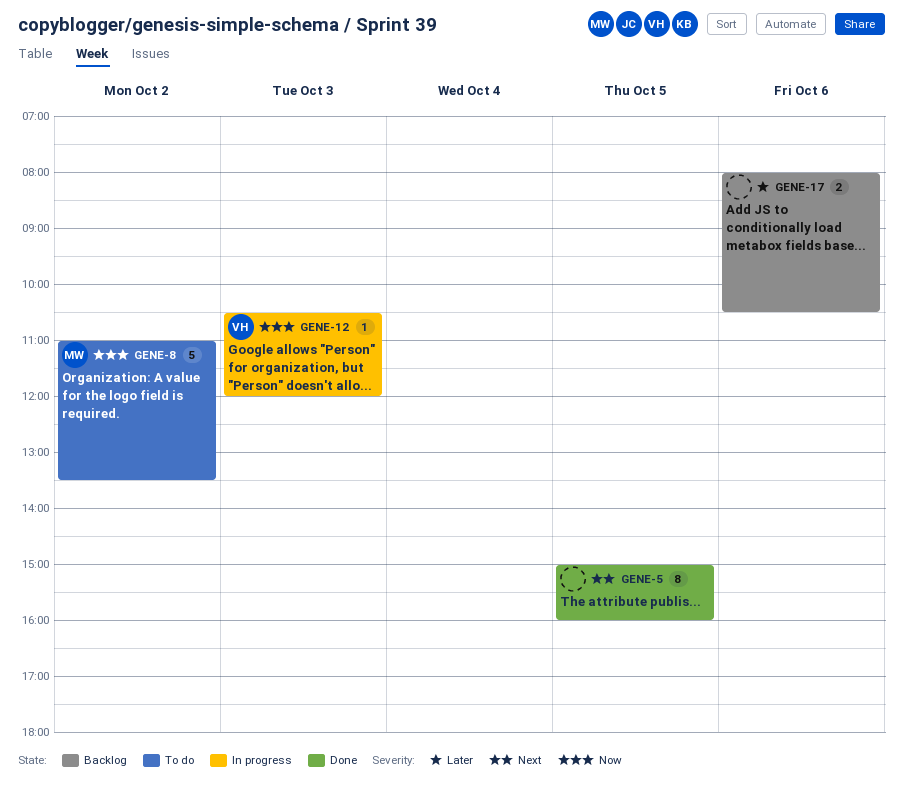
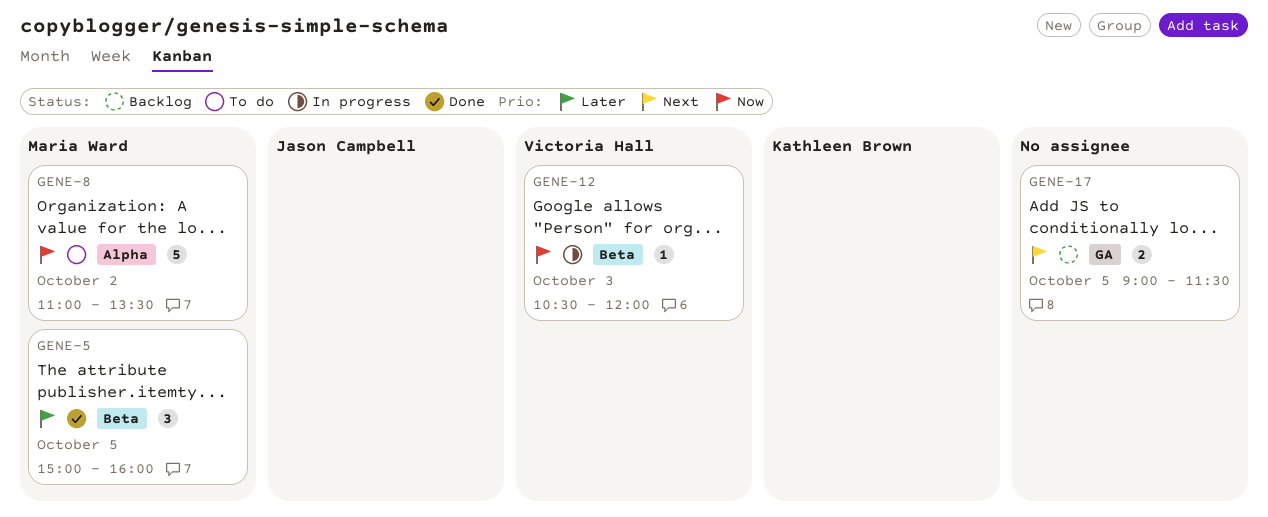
GENE-5, owner: none -> Maria Ward
GENE-5, priority: Next -> Later
GENE-5, estimate: 8 -> 3
GENE-17, priority: Later -> Next
GENE-17, day: Oct 6 -> Oct 5
GENE-17, begins: 08:00 -> 09:00
GENE-17, ends: 10:30 -> 11:30

